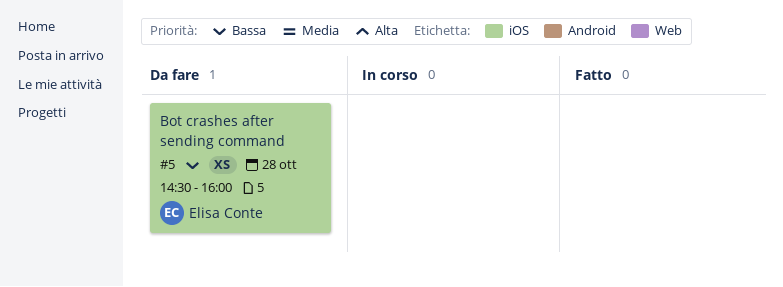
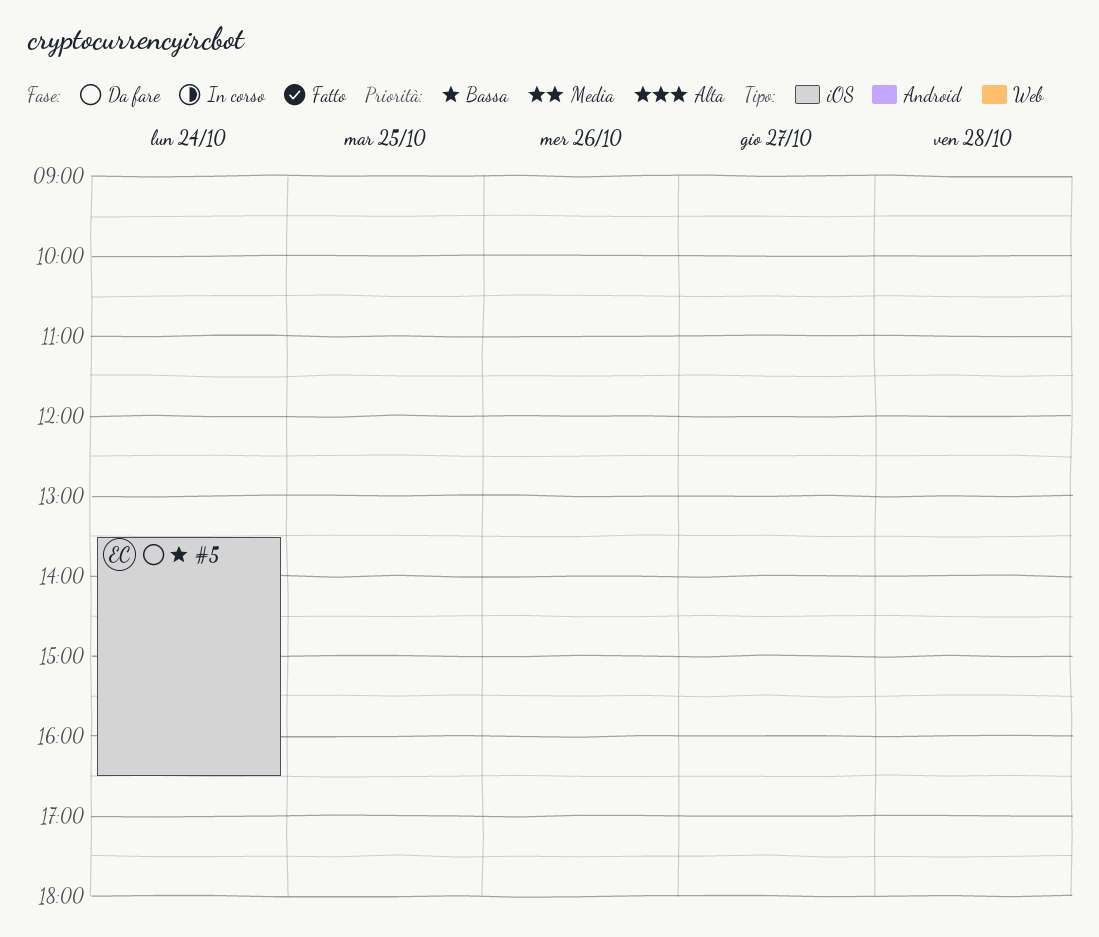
#5, day: Oct 28 -> Oct 24
#5, begins: 14:30 -> 13:30
#5, ends: 16:00 -> 16:30

